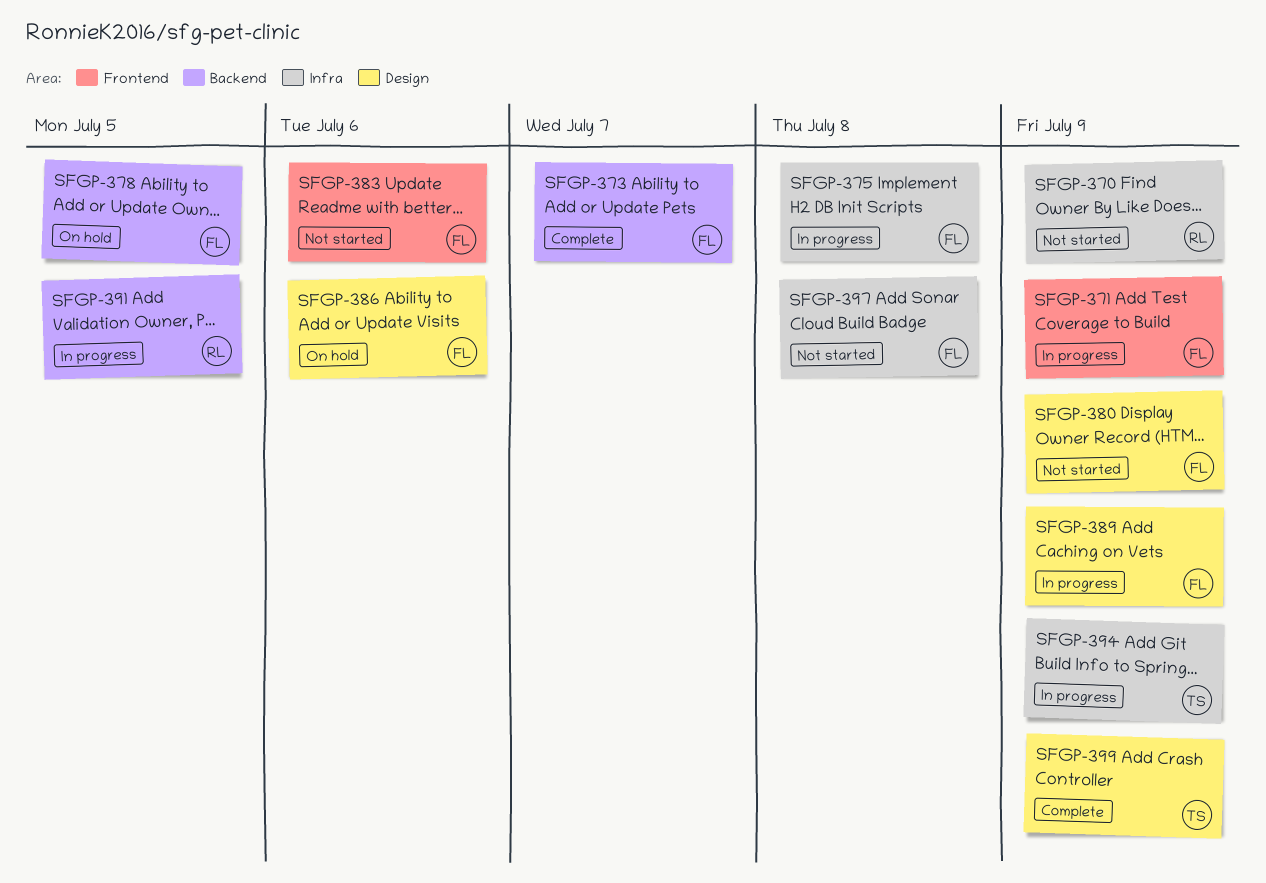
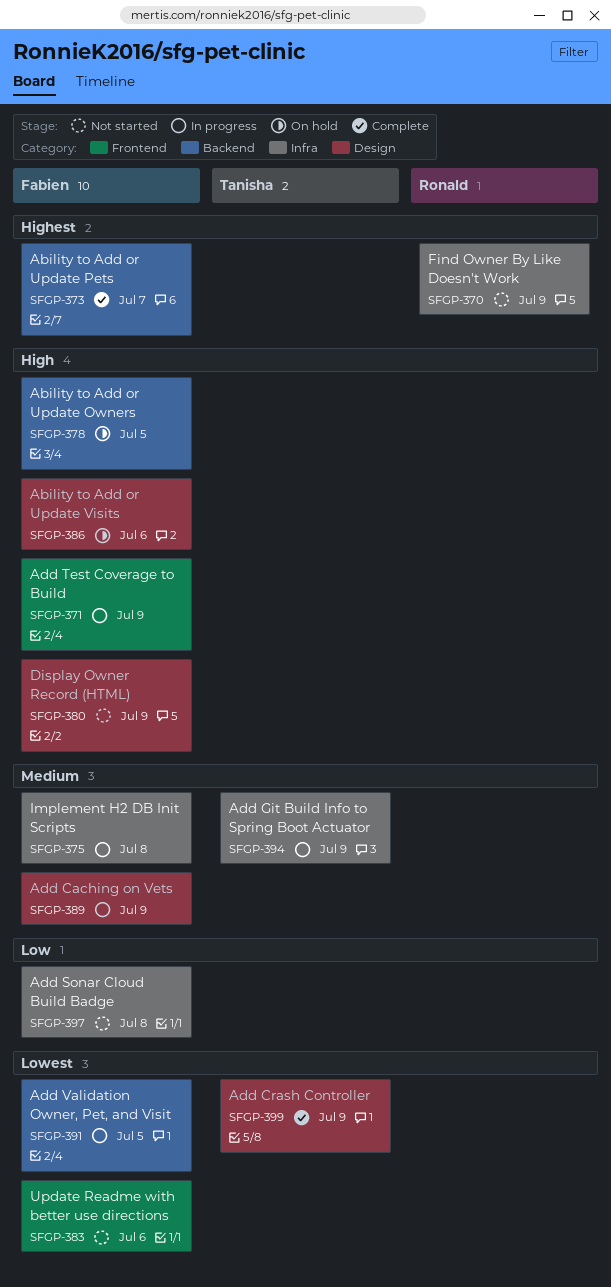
SFGP-391, owner: Ronald -> Fabien

